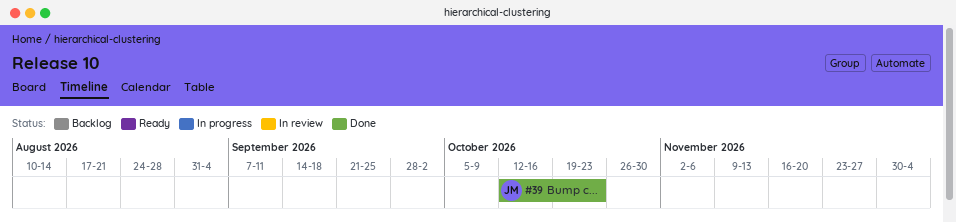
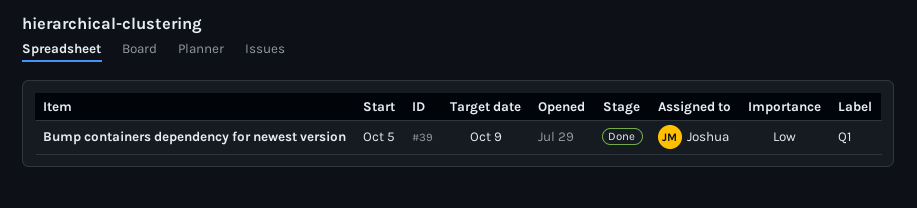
#39, start: Oct 12 -> Oct 5
#39, due: Oct 23 -> Oct 9

